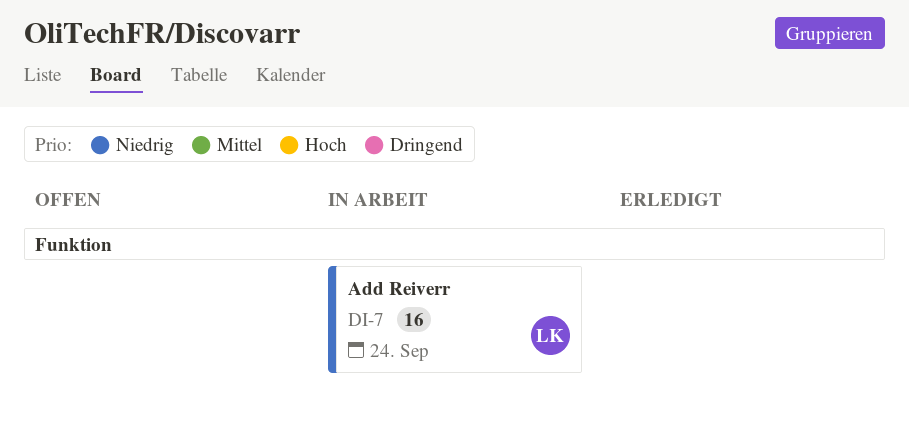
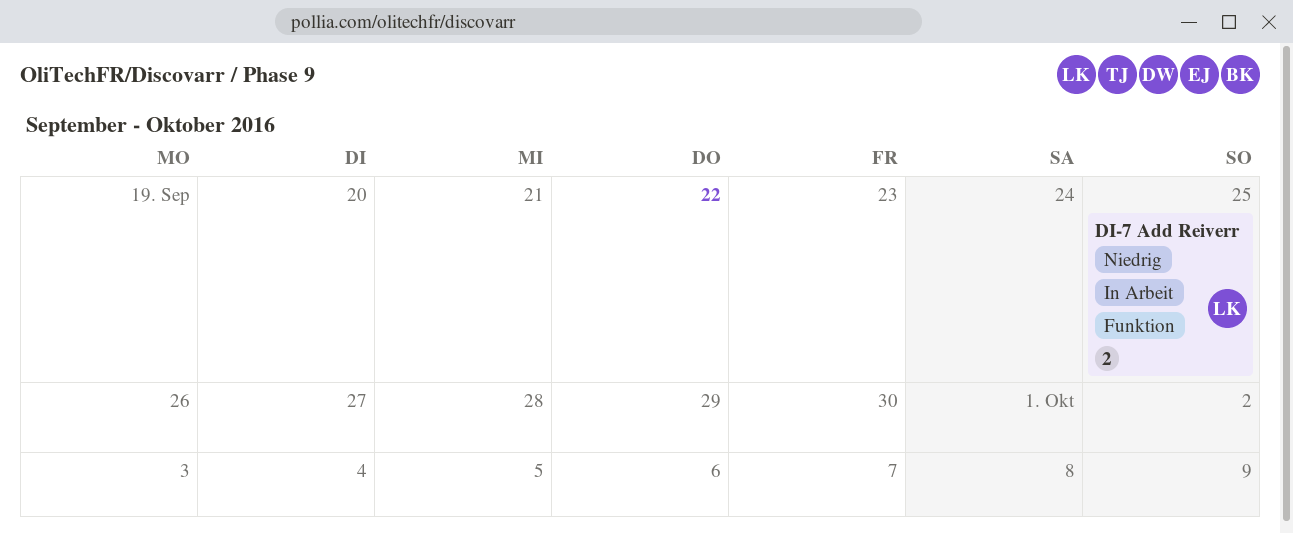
DI-7, estimate: 16 -> 2
DI-7, due: Sep 24 -> Sep 25

